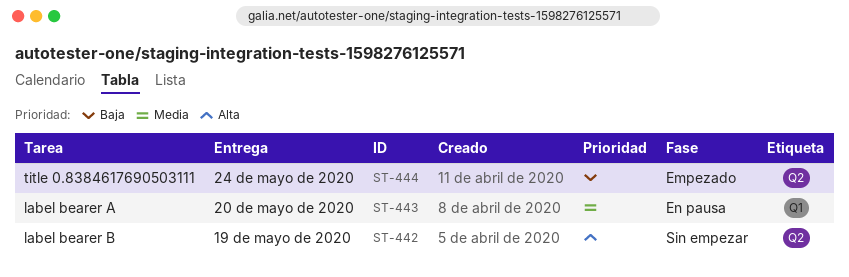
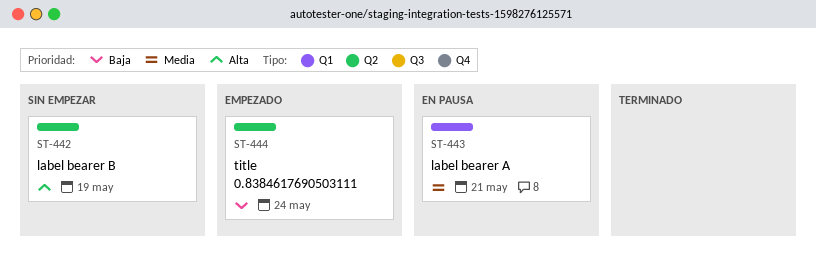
ST-443, due: May 20 -> May 21

